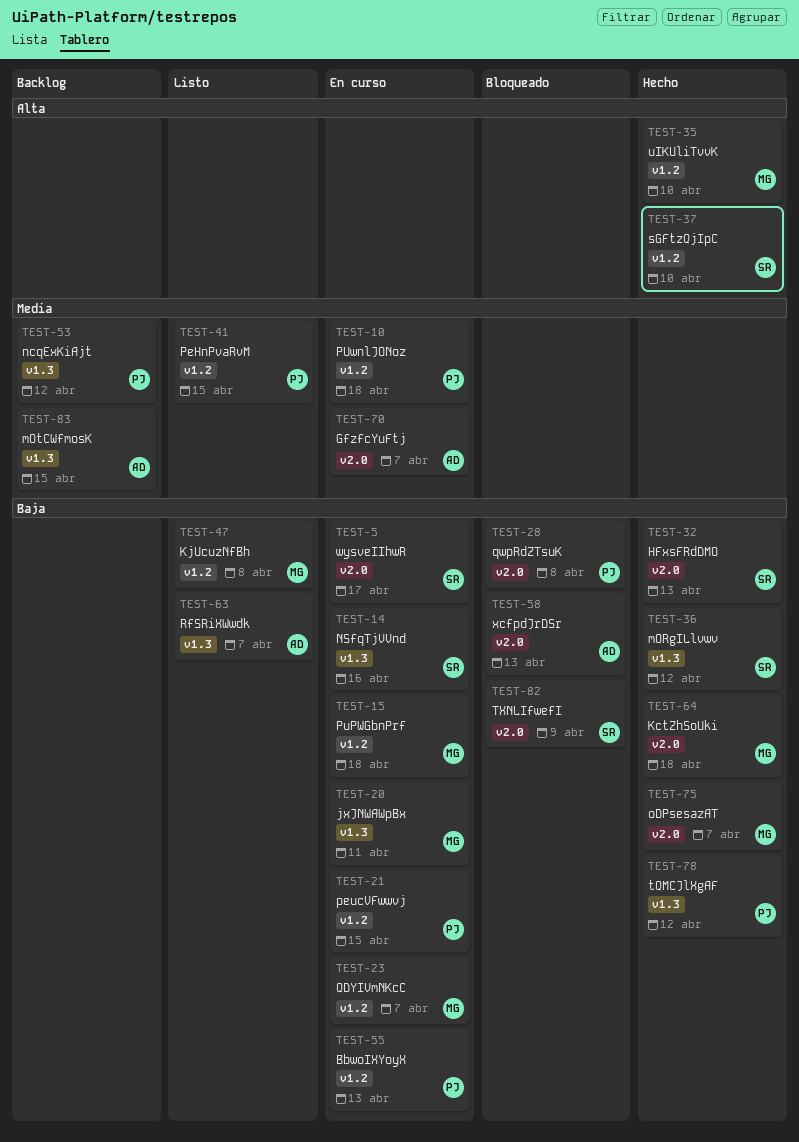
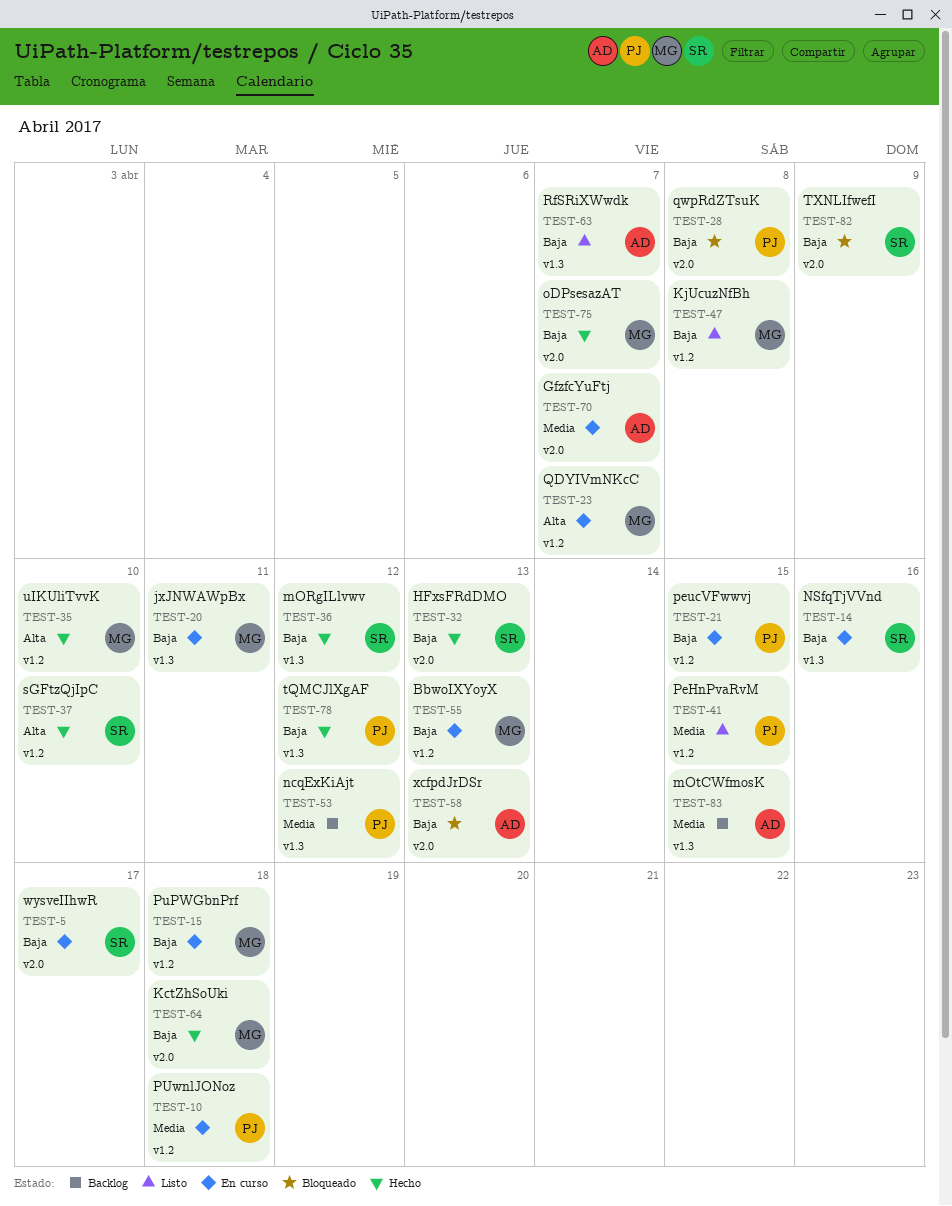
TEST-23, priority: Baja -> Alta
TEST-55, owner: PJ -> MG

